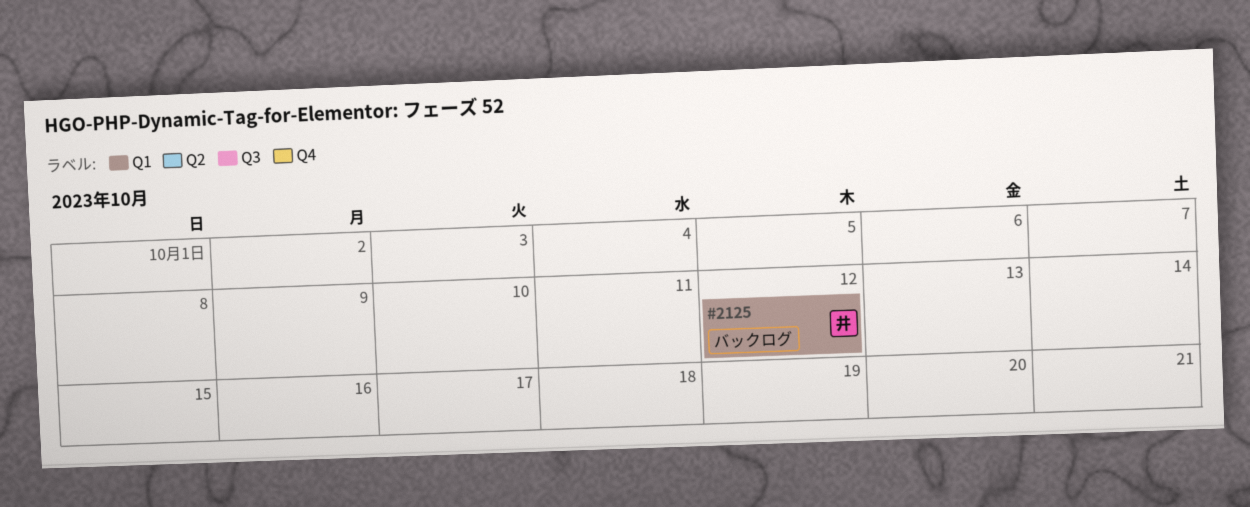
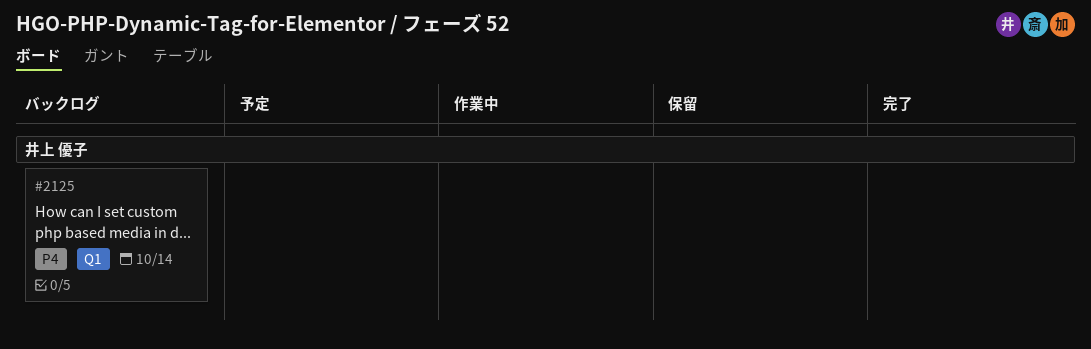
#2125, due: Oct 12 -> Oct 14

